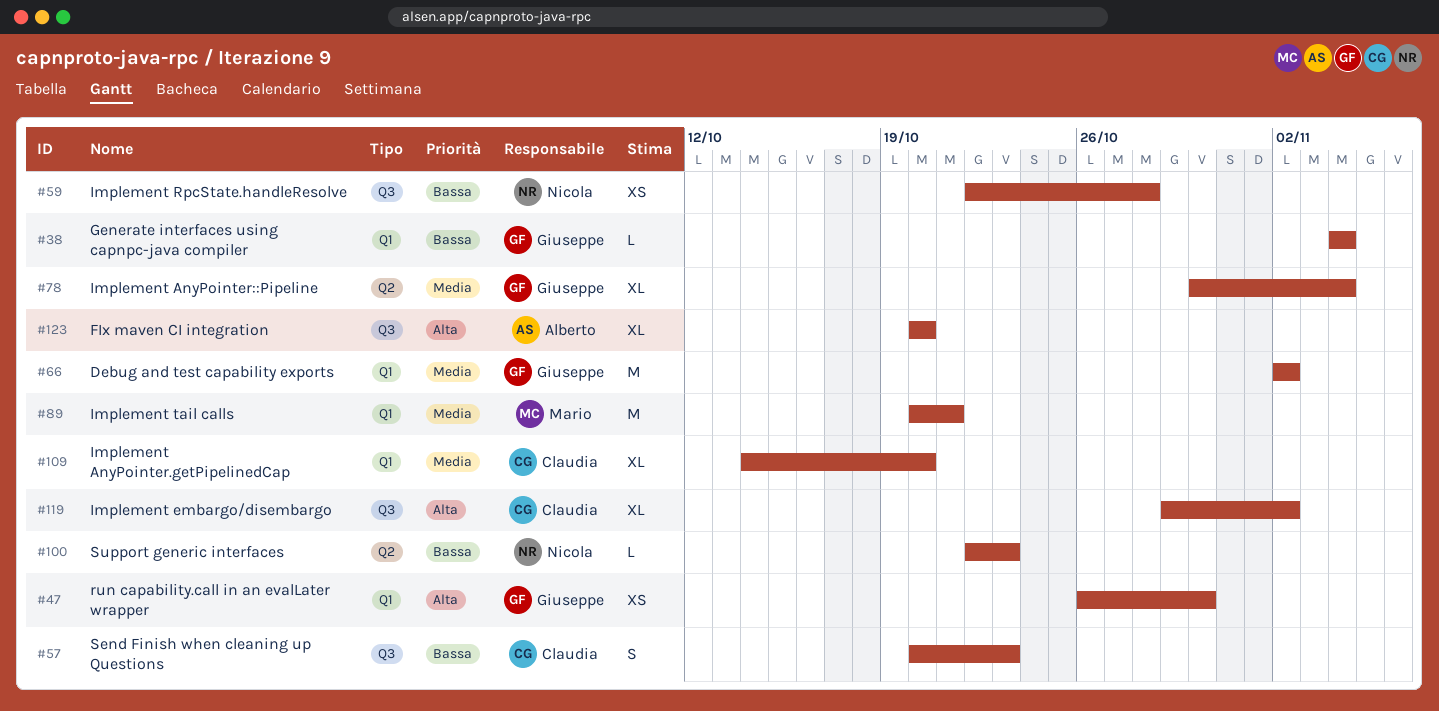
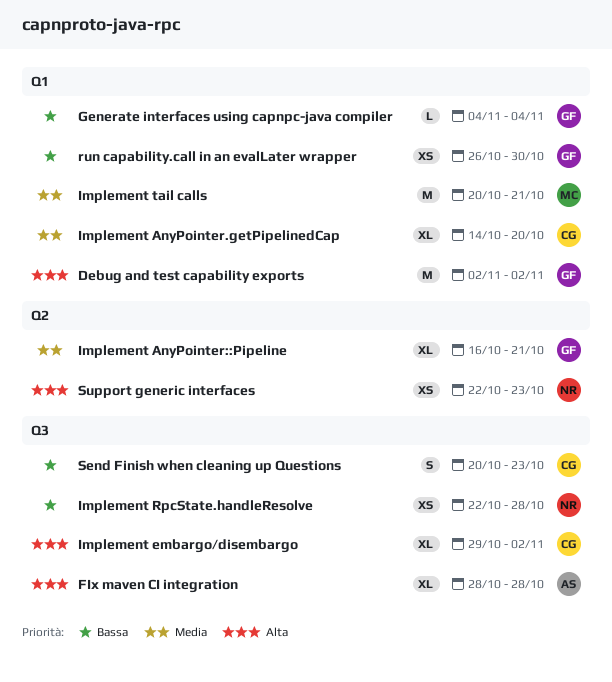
Debug and test capability exports, priority: Media -> Alta
FIx maven CI integration, start: Oct 20 -> Oct 28
FIx maven CI integration, due: Oct 20 -> Oct 28
Implement AnyPointer::Pipeline, start: Oct 30 -> Oct 16
Implement AnyPointer::Pipeline, due: Nov 4 -> Oct 21
run capability.call in an evalLater wrapper, priority: Alta -> Bassa
Support generic interfaces, priority: Bassa -> Alta
Support generic interfaces, estimate: L -> XS

